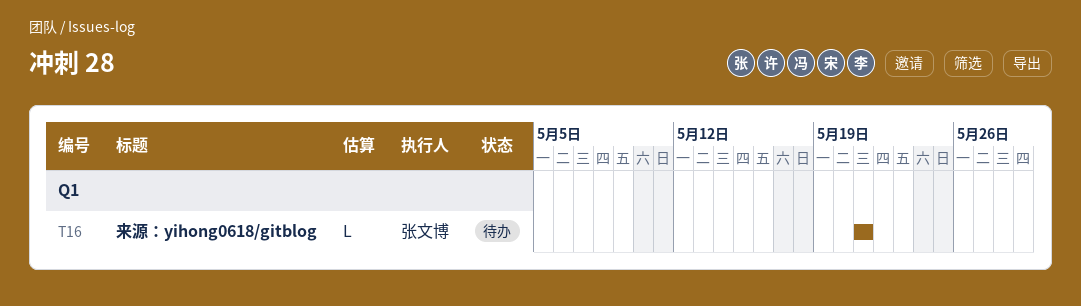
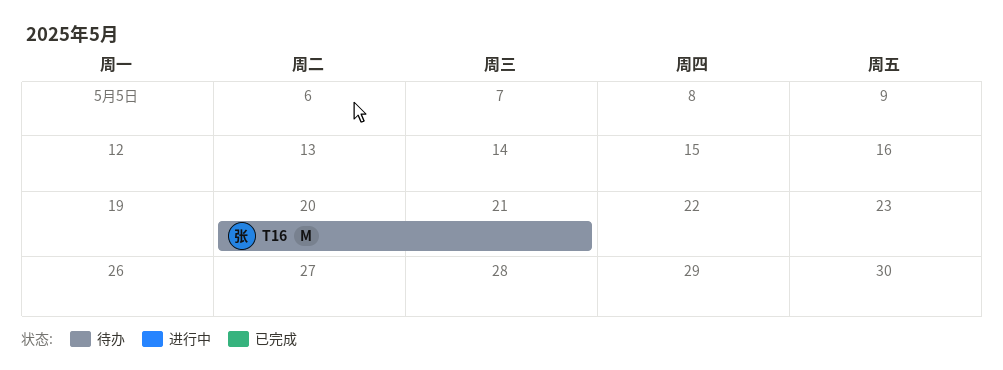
T16, estimate: L -> M
T16, start: May 21 -> May 20

